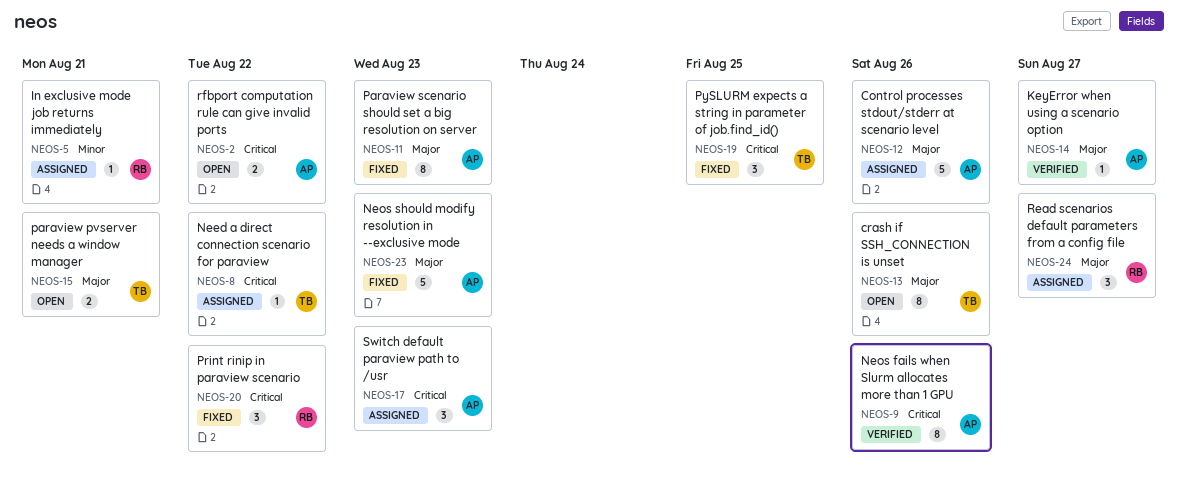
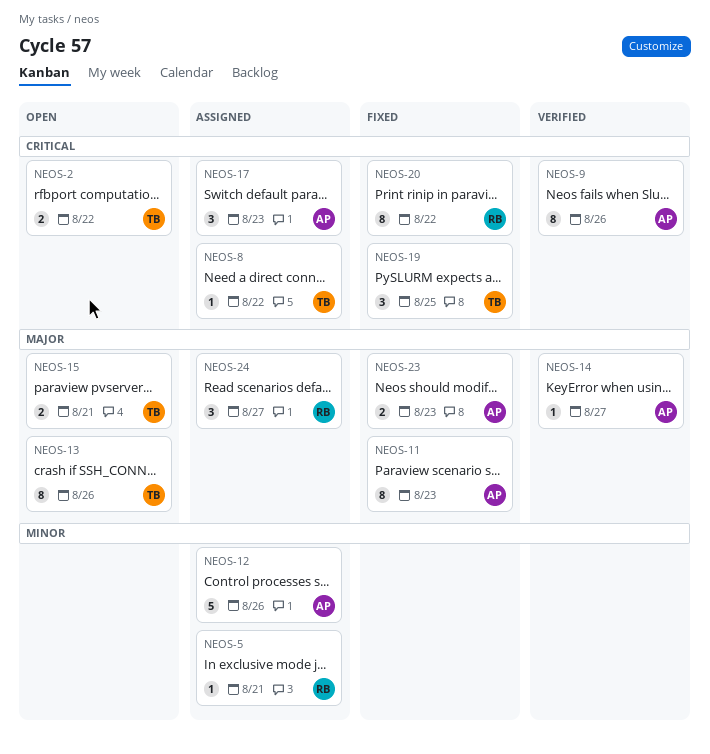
NEOS-2, owner: AP -> TB
NEOS-12, priority: Major -> Minor
NEOS-20, estimate: 3 -> 8
NEOS-23, estimate: 5 -> 2

